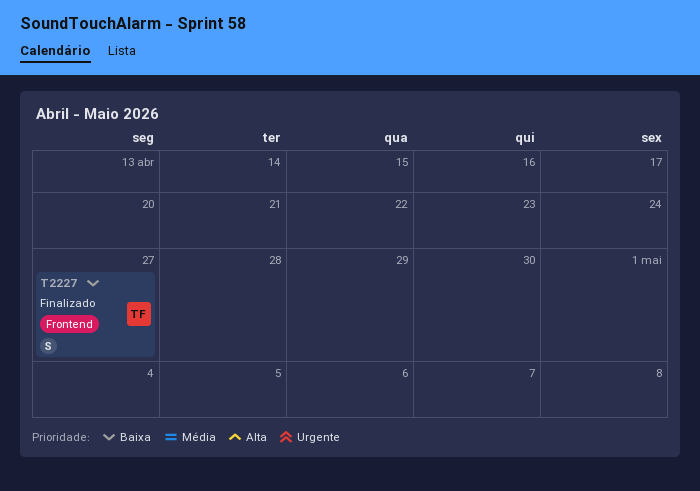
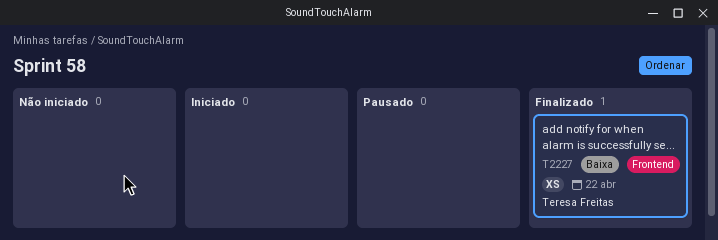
T2227, estimate: S -> XS
T2227, due: Apr 27 -> Apr 22

